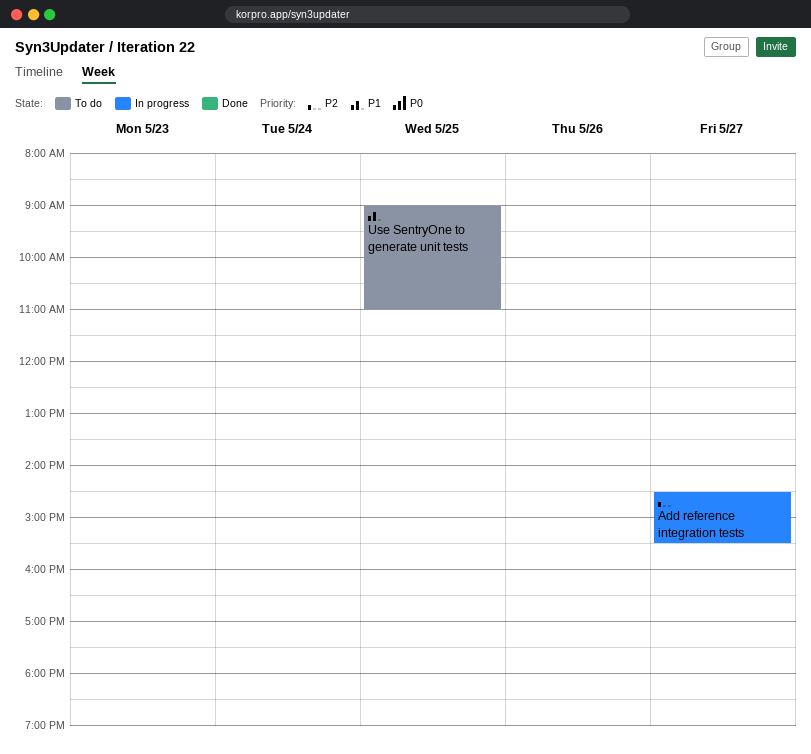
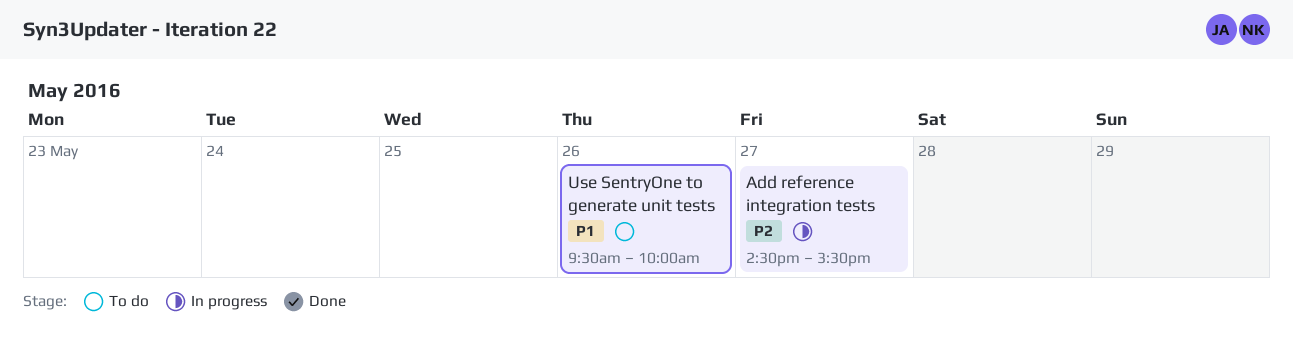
Use SentryOne to generate unit tests, day: May 25 -> May 26
Use SentryOne to generate unit tests, begins: 09:00 -> 09:30
Use SentryOne to generate unit tests, ends: 11:00 -> 10:00

